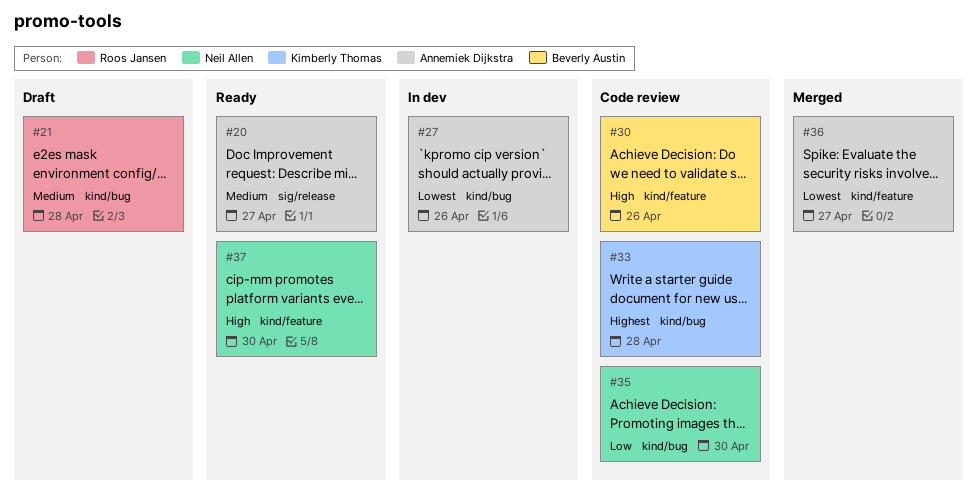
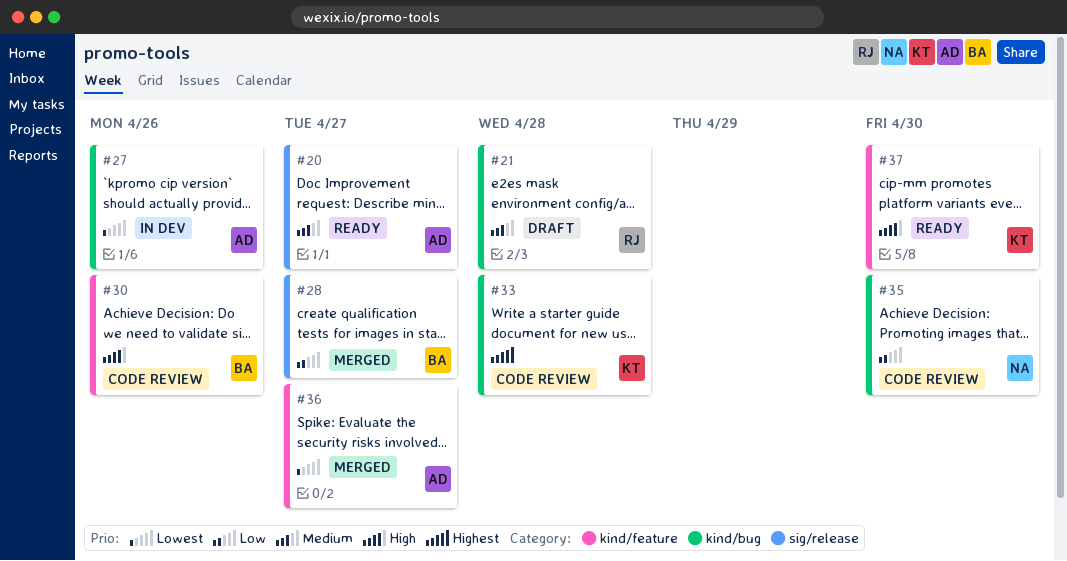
#28: none -> present
#37, owner: Neil Allen -> Kimberly Thomas

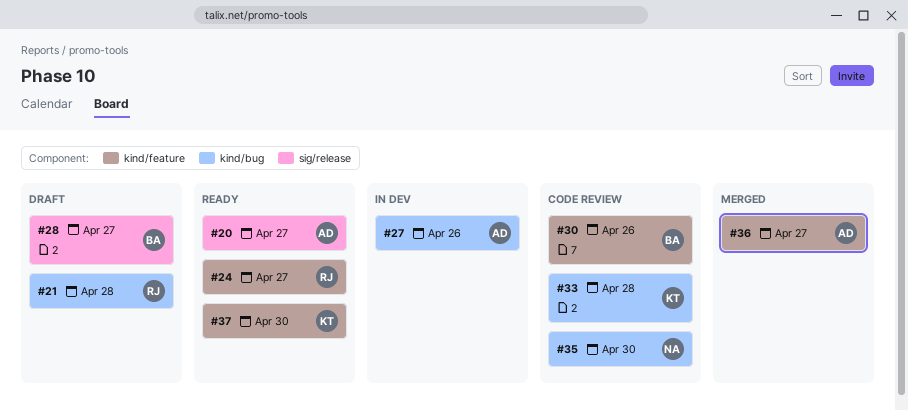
#24: none -> present
#28, status: Merged -> Draft

